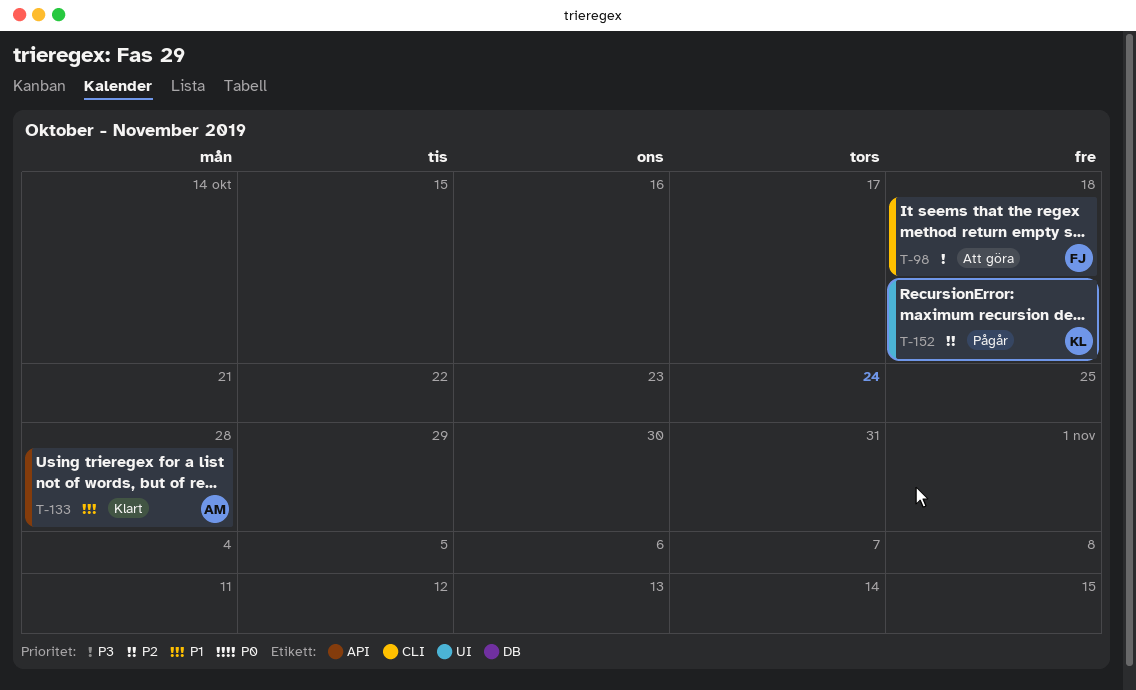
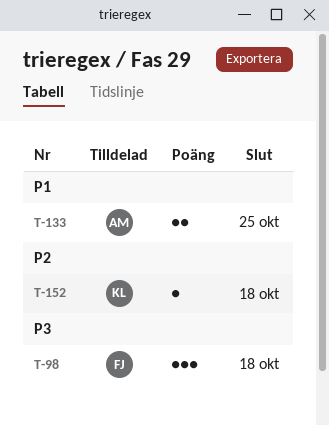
T-133, due: Oct 28 -> Oct 25

